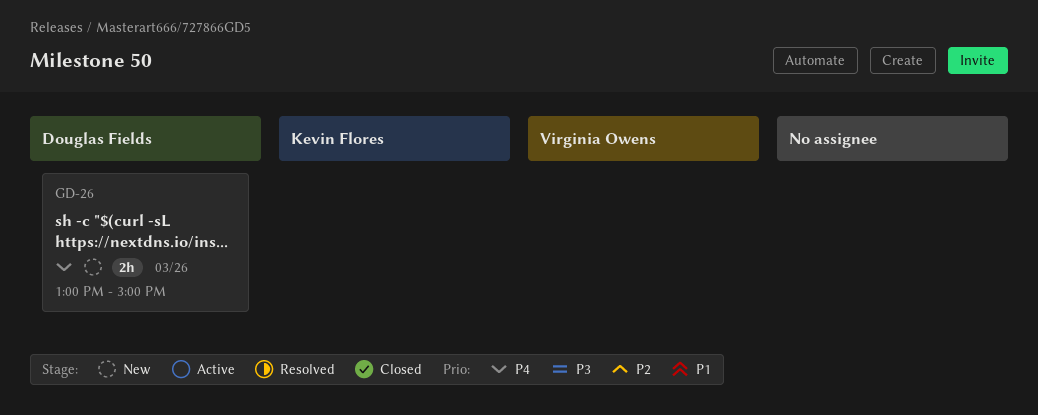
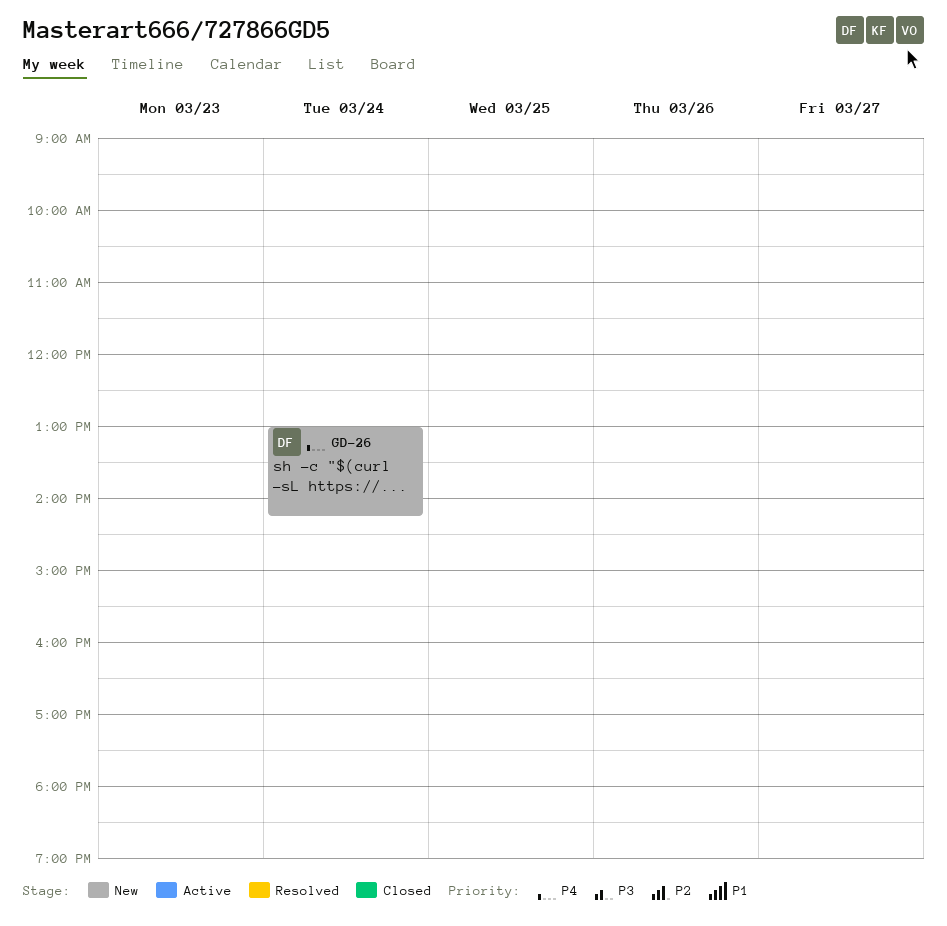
GD-26, day: Mar 26 -> Mar 24
GD-26, ends: 15:00 -> 14:15

